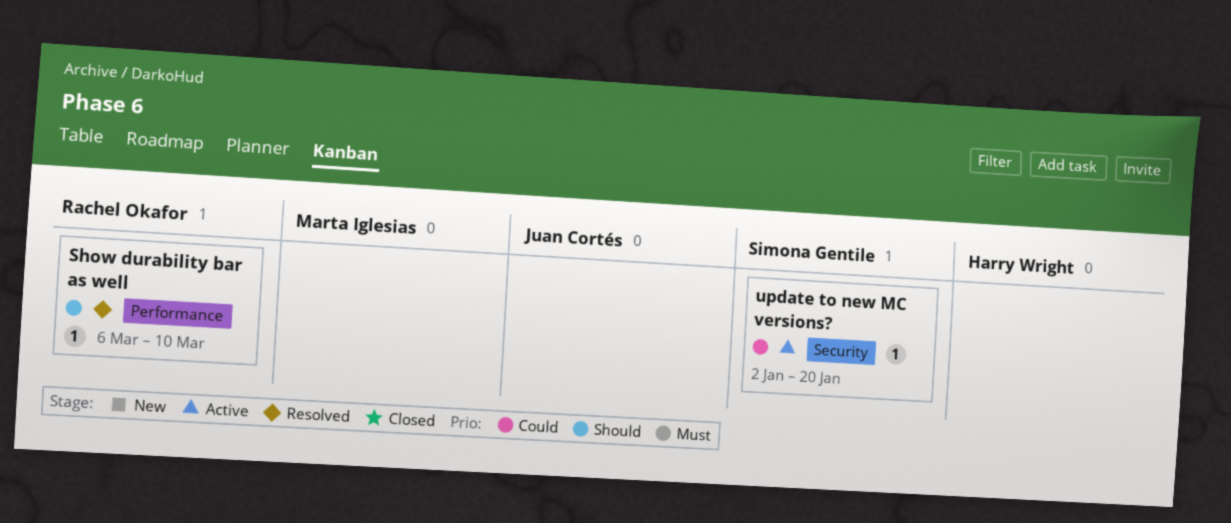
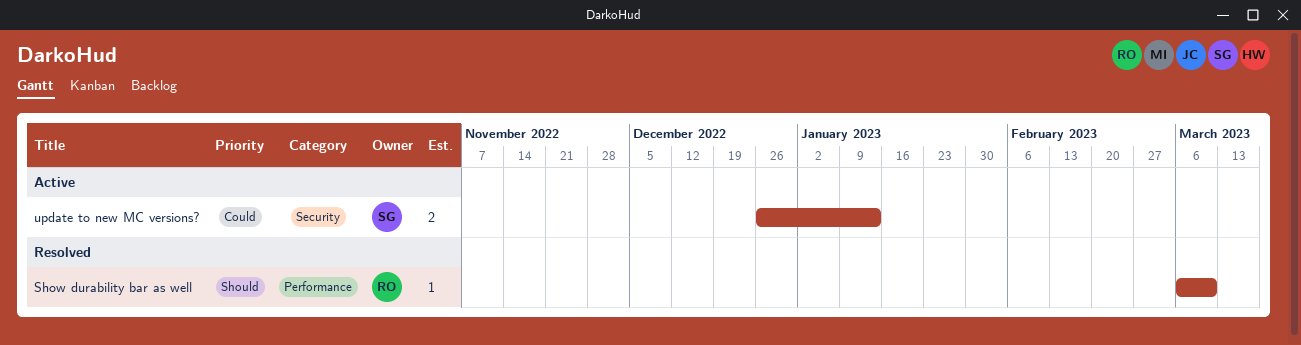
update to new MC versions?, estimate: 1 -> 2
update to new MC versions?, start: Jan 2 -> Dec 26
update to new MC versions?, due: Jan 20 -> Jan 13

